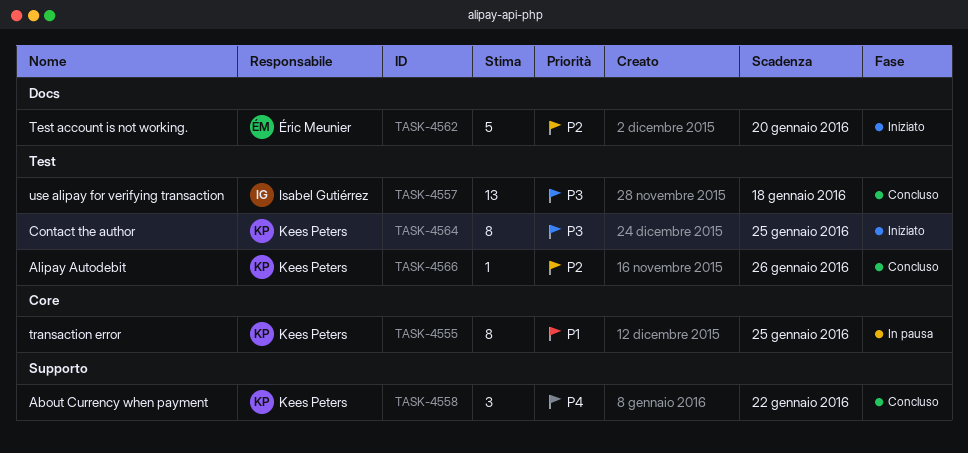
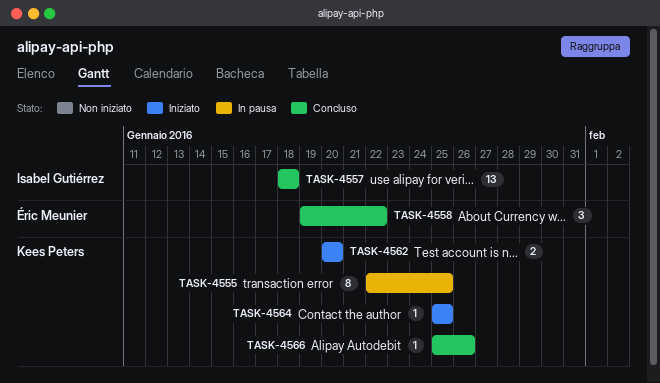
TASK-4558, owner: Kees Peters -> Éric Meunier
TASK-4562, owner: Éric Meunier -> Kees Peters
TASK-4562, estimate: 5 -> 2
TASK-4564, estimate: 8 -> 1

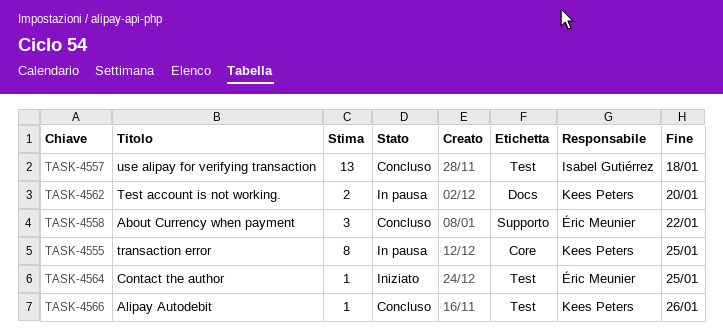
TASK-4562, status: Iniziato -> In pausa
TASK-4564, owner: Kees Peters -> Éric Meunier

